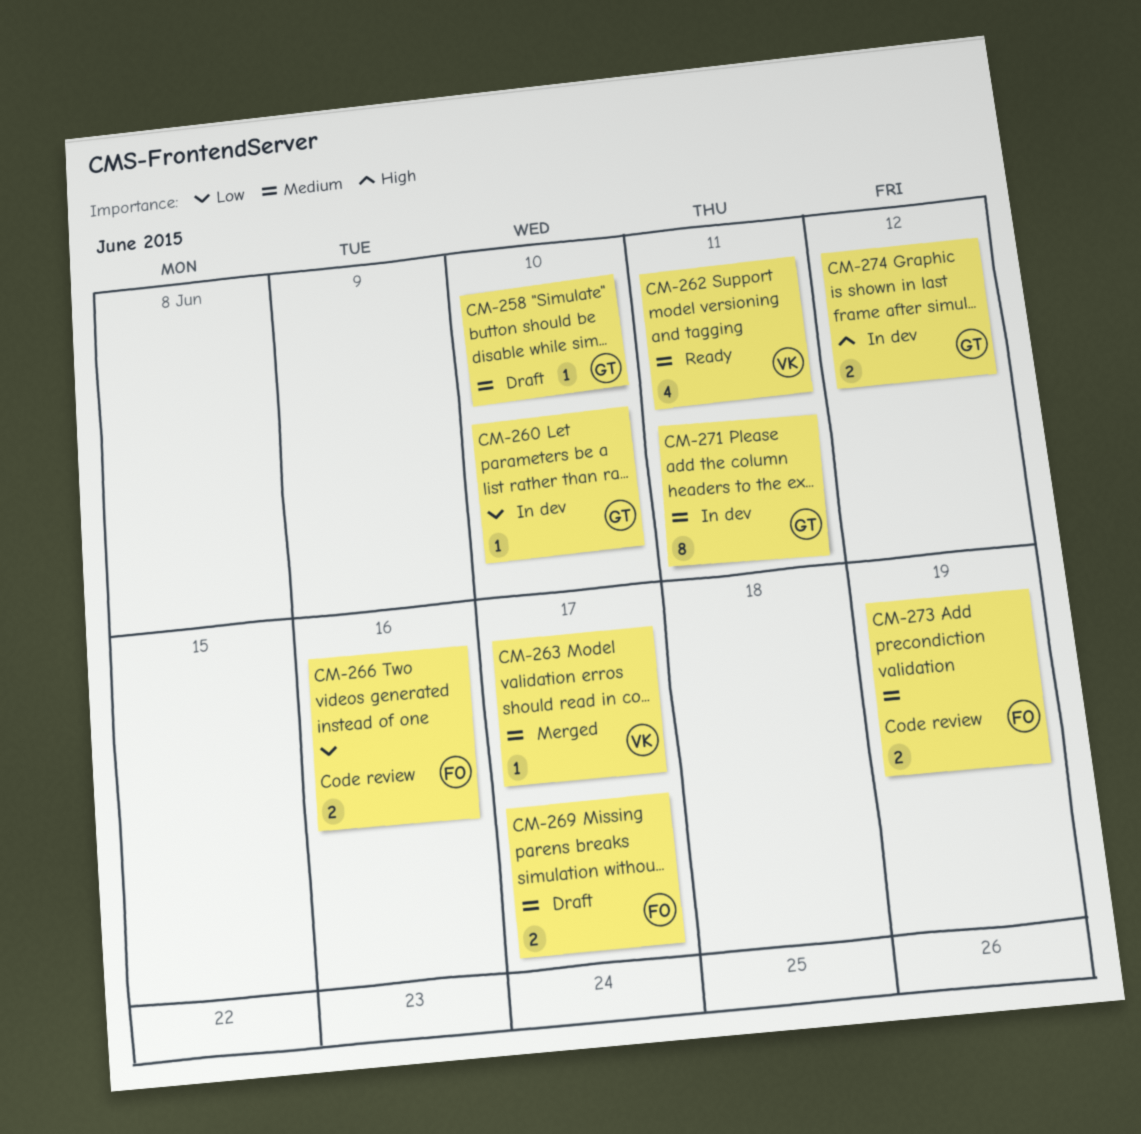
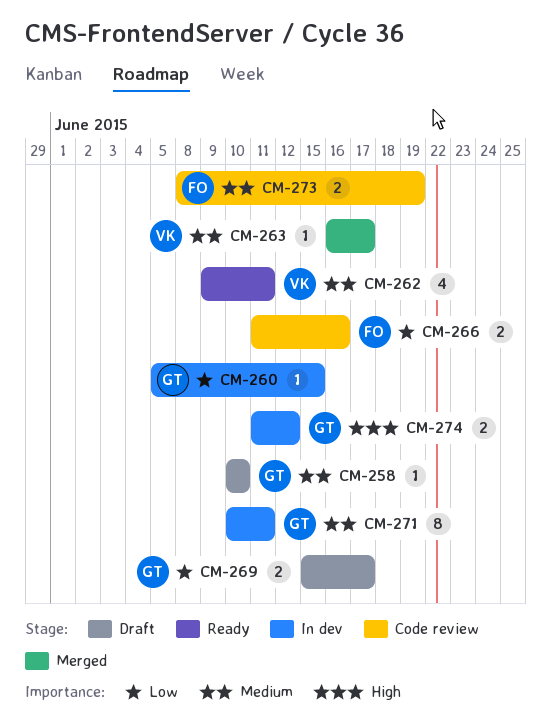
CM-260, due: Jun 10 -> Jun 15
CM-269, owner: FO -> GT
CM-269, priority: Medium -> Low

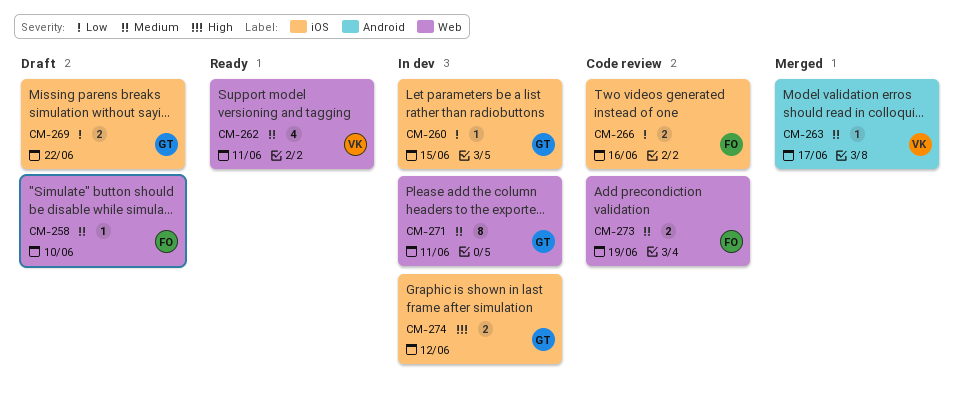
CM-258, owner: GT -> FO
CM-269, due: Jun 17 -> Jun 22

